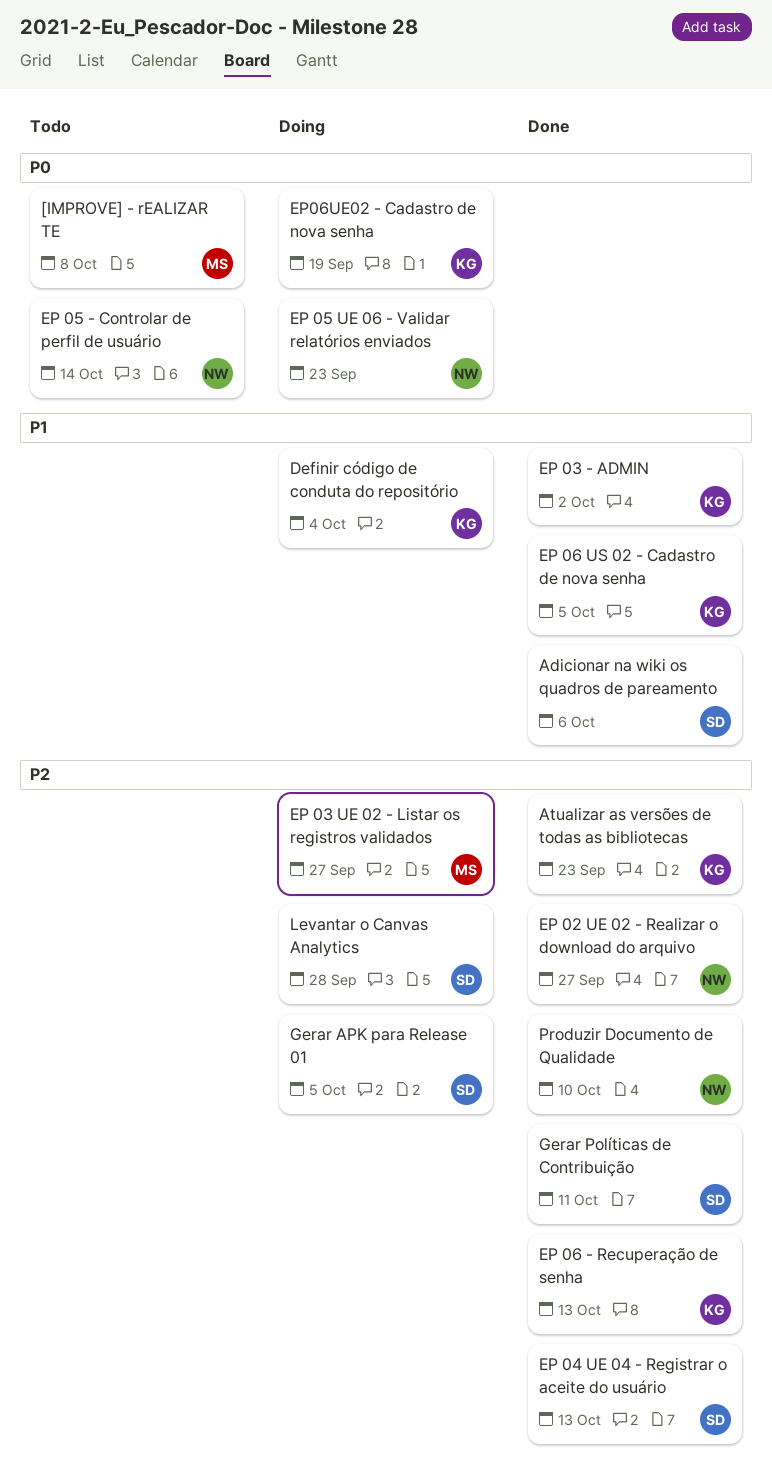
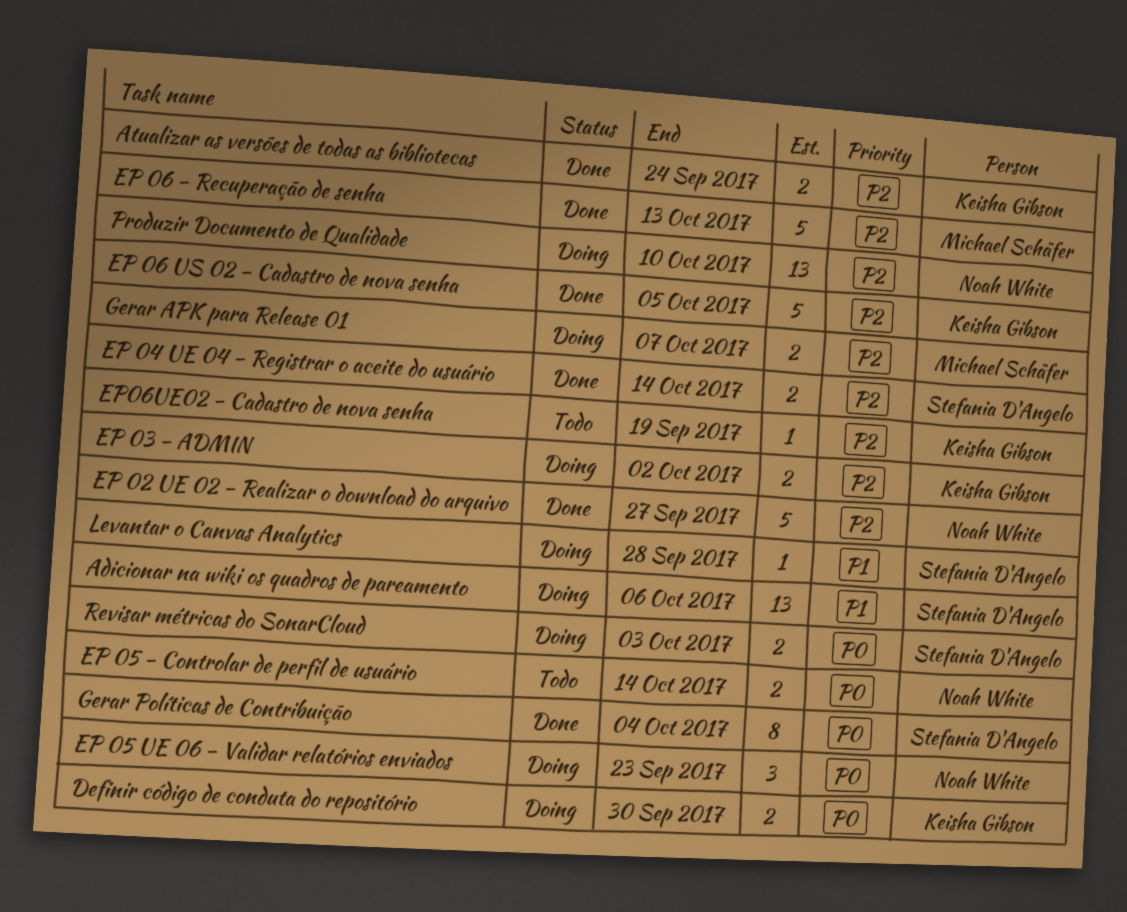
[IMPROVE] - rEALIZAR TE: present -> none
Adicionar na wiki os quadros de pareamento, status: Done -> Doing
Atualizar as versões de todas as bibliotecas, due: Sep 23 -> Sep 24
Definir código de conduta do repositório, priority: P1 -> P0
Definir código de conduta do repositório, due: Oct 4 -> Sep 30
EP 03 - ADMIN, status: Done -> Doing
EP 03 - ADMIN, priority: P1 -> P2
EP 03 UE 02 - Listar os registros validados: present -> none
EP 04 UE 04 - Registrar o aceite do usuário, due: Oct 13 -> Oct 14
EP 06 - Recuperação de senha, owner: Keisha Gibson -> Michael Schäfer
EP 06 US 02 - Cadastro de nova senha, priority: P1 -> P2
EP06UE02 - Cadastro de nova senha, status: Doing -> Todo
EP06UE02 - Cadastro de nova senha, priority: P0 -> P2
Gerar APK para Release 01, owner: Stefania D'Angelo -> Michael Schäfer
Gerar APK para Release 01, due: Oct 5 -> Oct 7
Gerar Políticas de Contribuição, priority: P2 -> P0
Gerar Políticas de Contribuição, due: Oct 11 -> Oct 4
Levantar o Canvas Analytics, priority: P2 -> P1
Produzir Documento de Qualidade, status: Done -> Doing
Revisar métricas do SonarCloud: none -> present

